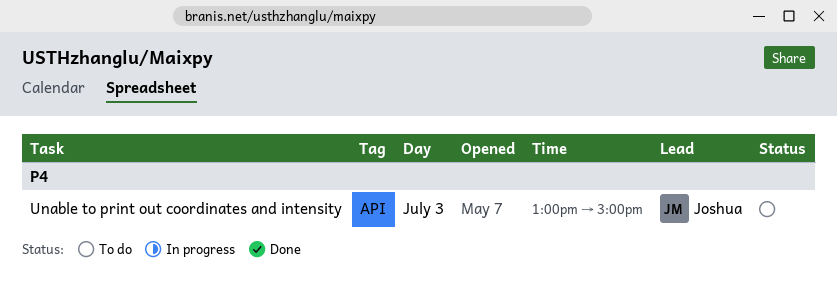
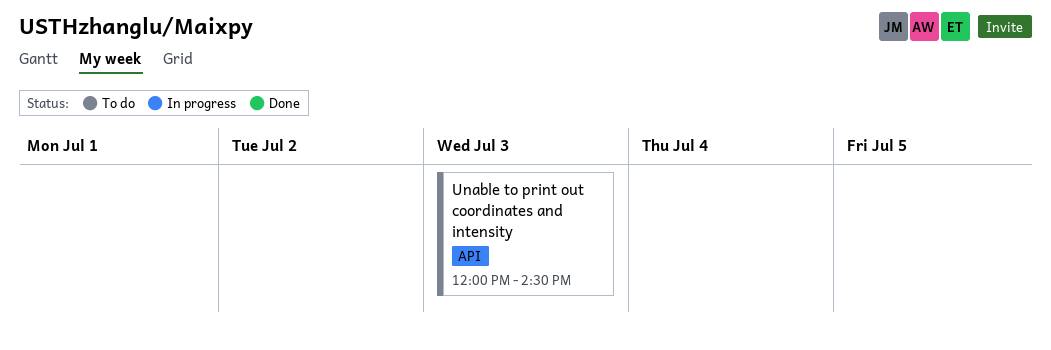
Unable to print out coordinates and intensity, begins: 13:00 -> 12:00
Unable to print out coordinates and intensity, ends: 15:00 -> 14:30

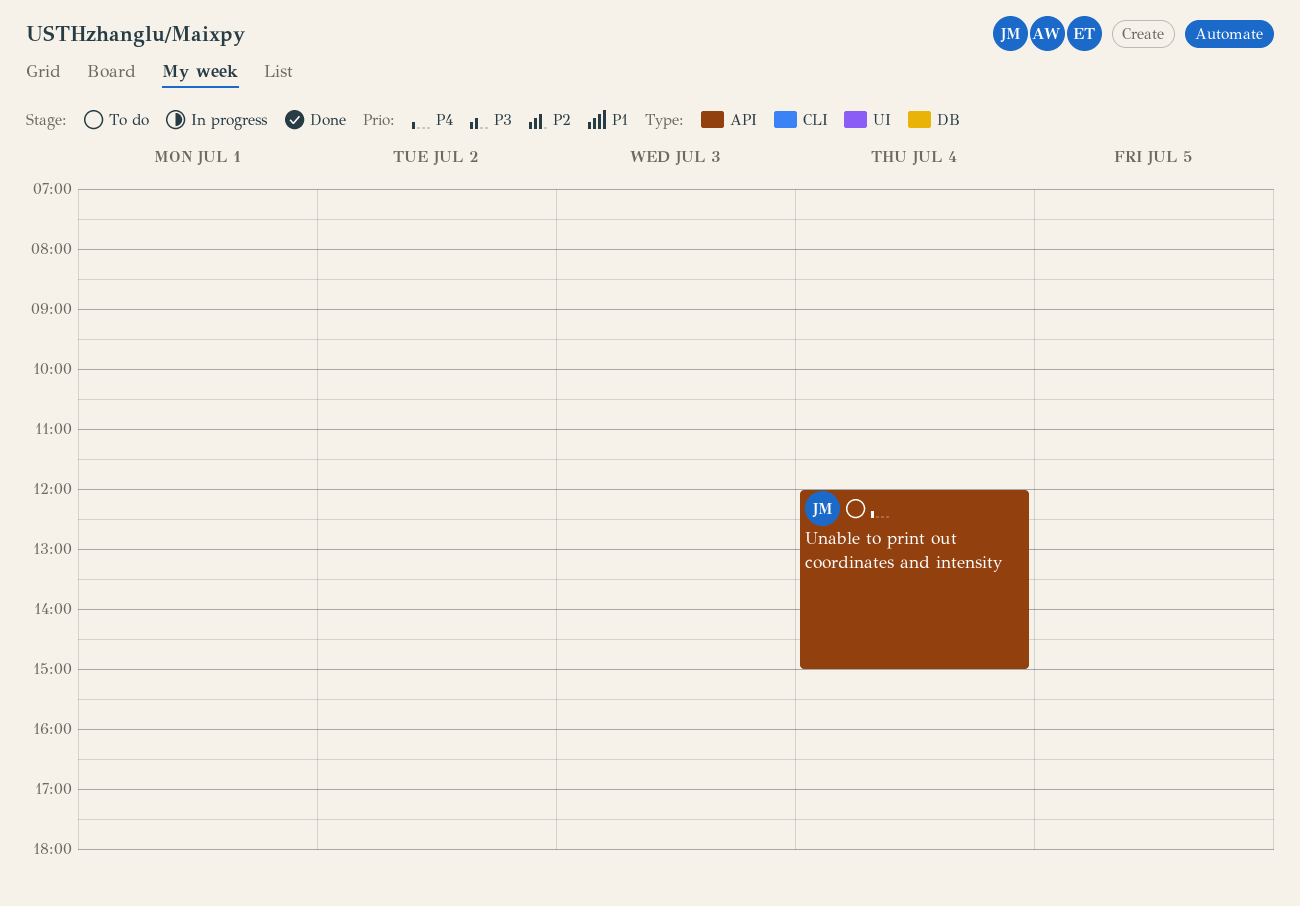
Unable to print out coordinates and intensity, day: Jul 3 -> Jul 4
Unable to print out coordinates and intensity, ends: 14:30 -> 15:00

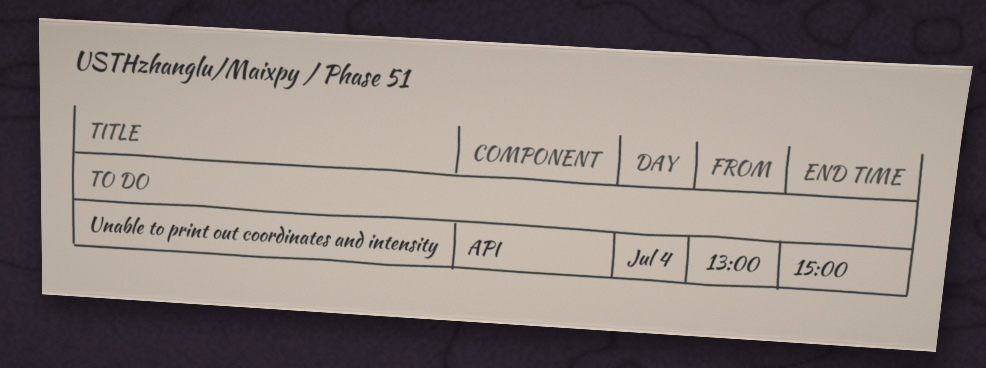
Unable to print out coordinates and intensity, begins: 12:00 -> 13:00

